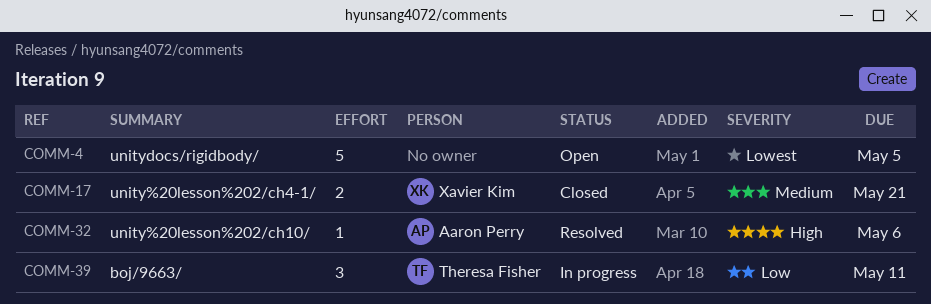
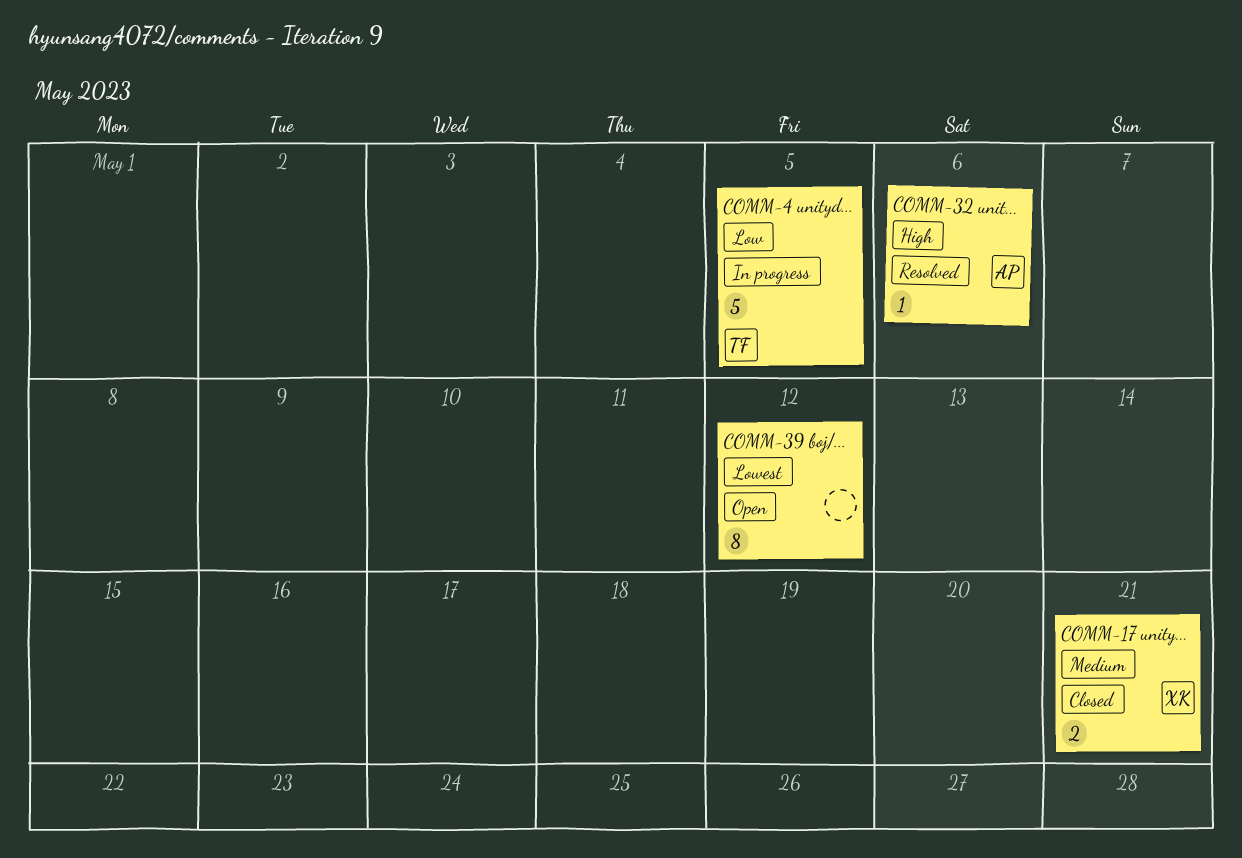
COMM-4, status: Open -> In progress
COMM-4, owner: none -> Theresa Fisher
COMM-4, priority: Lowest -> Low
COMM-39, status: In progress -> Open
COMM-39, owner: Theresa Fisher -> none
COMM-39, priority: Low -> Lowest
COMM-39, estimate: 3 -> 8
COMM-39, due: May 11 -> May 12

